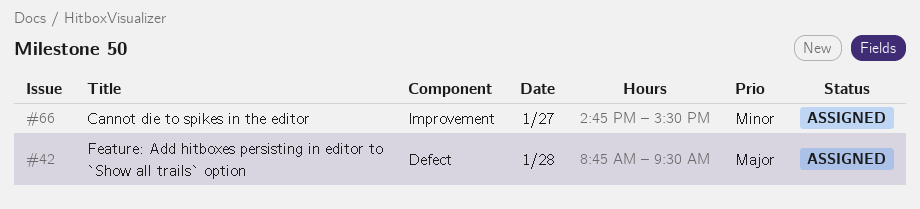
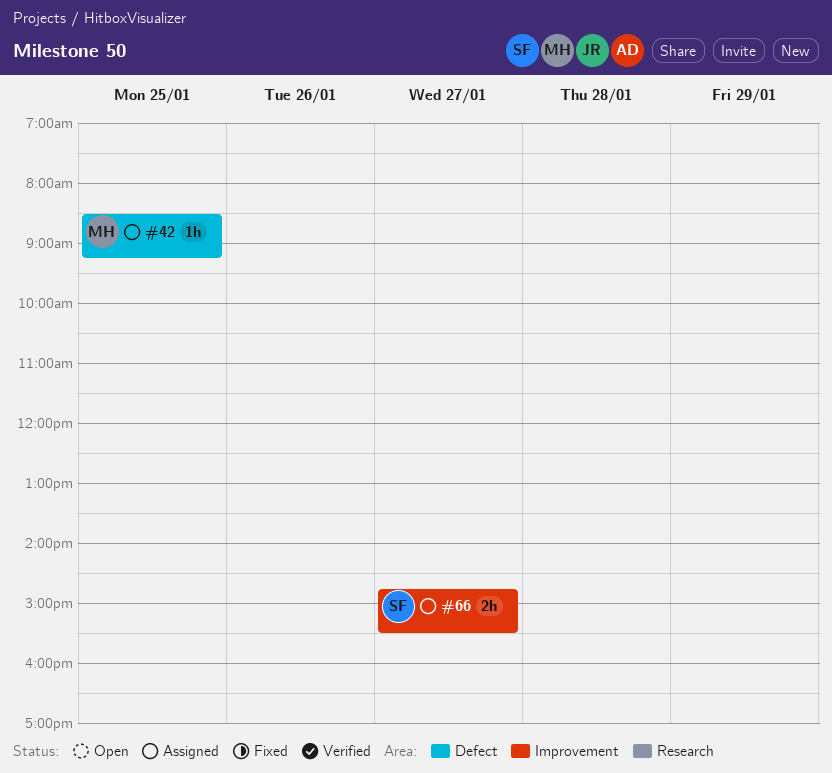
#42, day: Jan 28 -> Jan 25
#42, begins: 08:45 -> 08:30
#42, ends: 09:30 -> 09:15

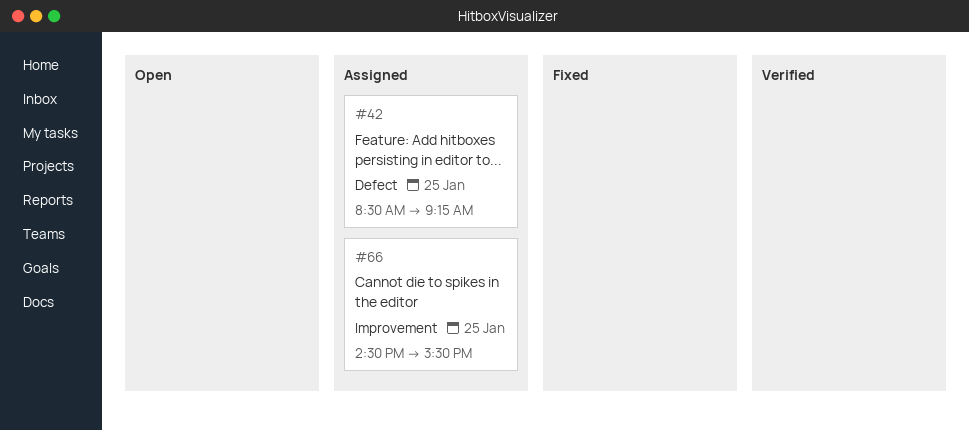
#66, day: Jan 27 -> Jan 25
#66, begins: 14:45 -> 14:30

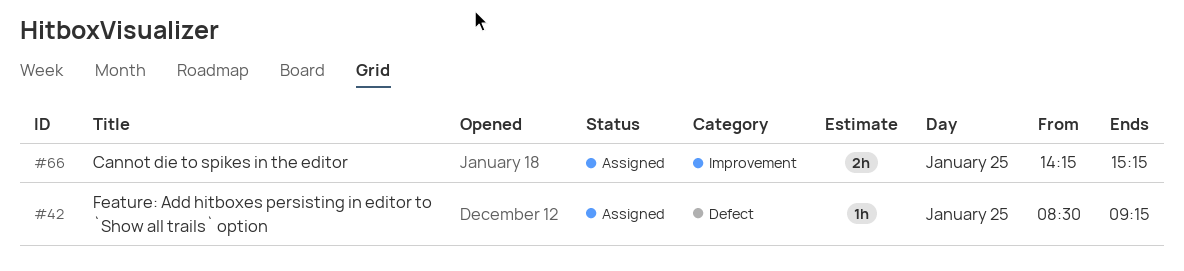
#66, begins: 14:30 -> 14:15
#66, ends: 15:30 -> 15:15

